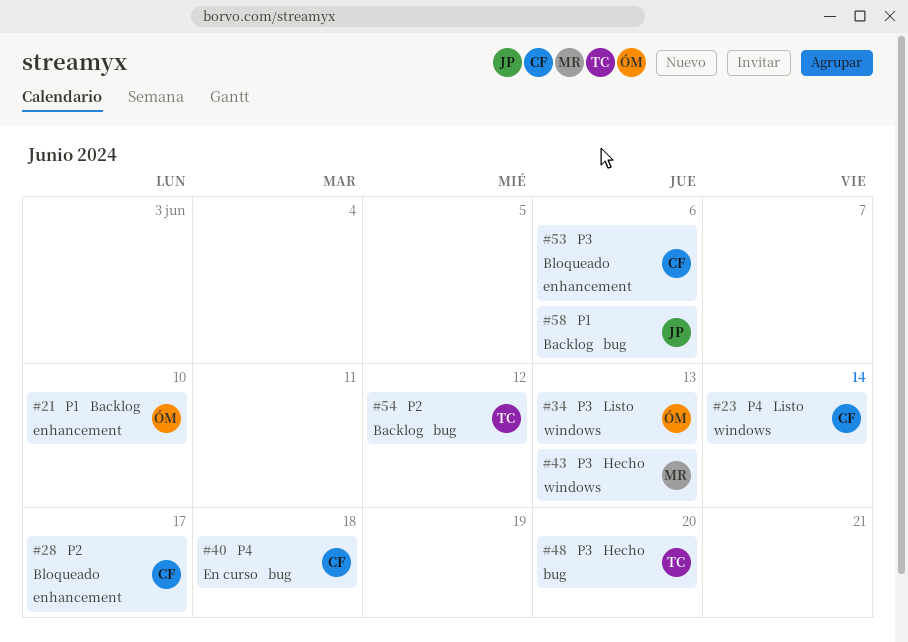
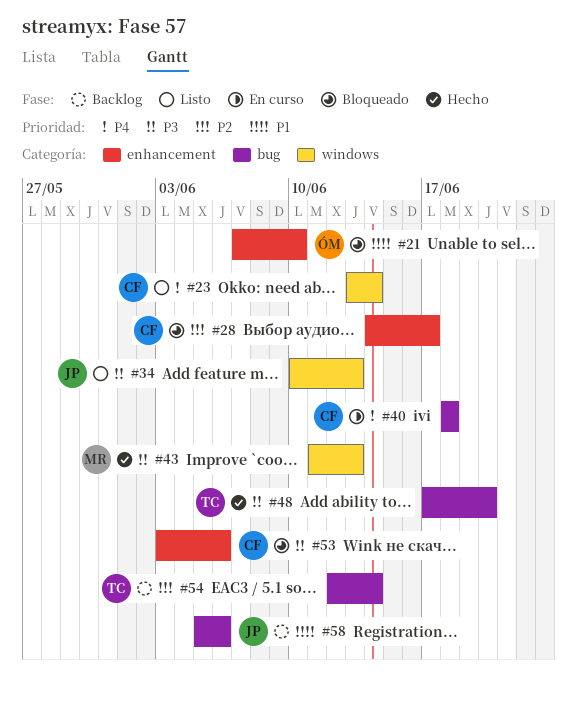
#21, status: Backlog -> Bloqueado
#34, owner: ÓM -> JP
#54, due: Jun 12 -> Jun 14

